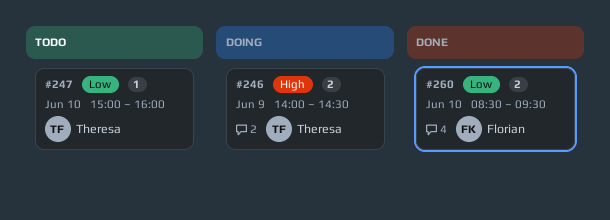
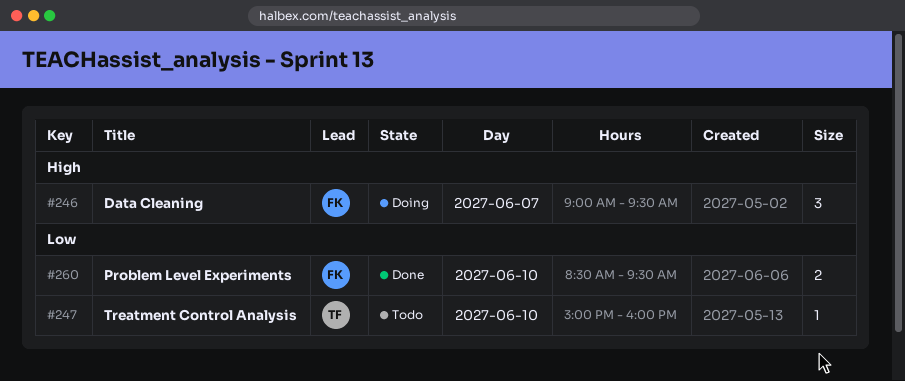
#246, owner: Theresa -> Florian
#246, estimate: 2 -> 3
#246, day: Jun 9 -> Jun 7
#246, begins: 14:00 -> 09:00
#246, ends: 14:30 -> 09:30

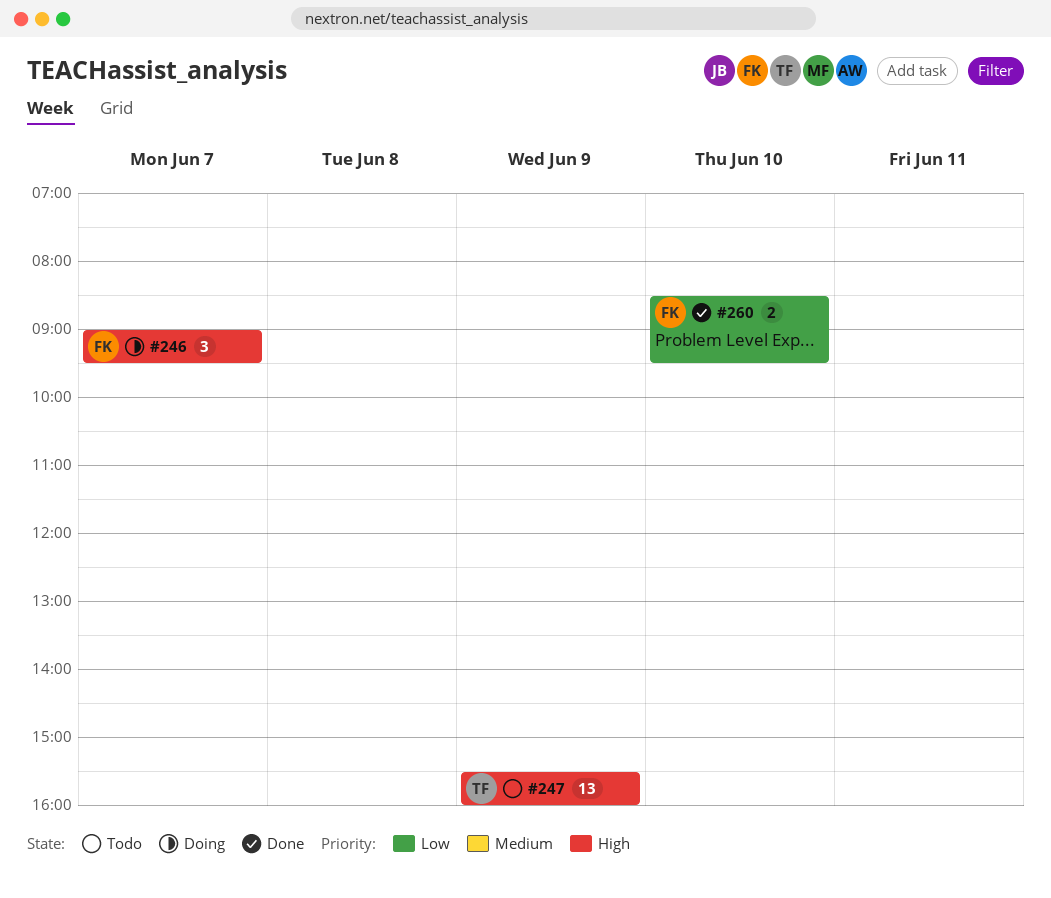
#247, priority: Low -> High
#247, estimate: 1 -> 13
#247, day: Jun 10 -> Jun 9
#247, begins: 15:00 -> 15:30

